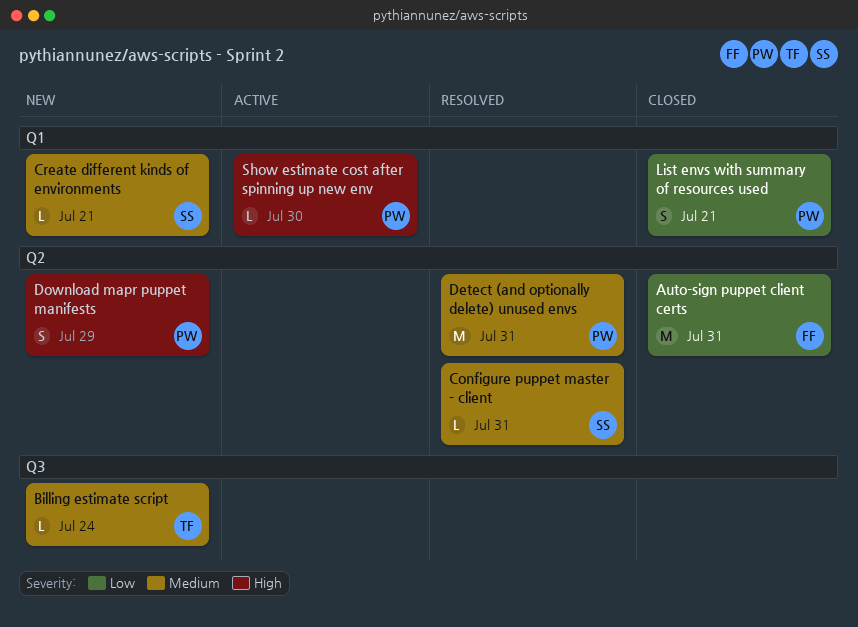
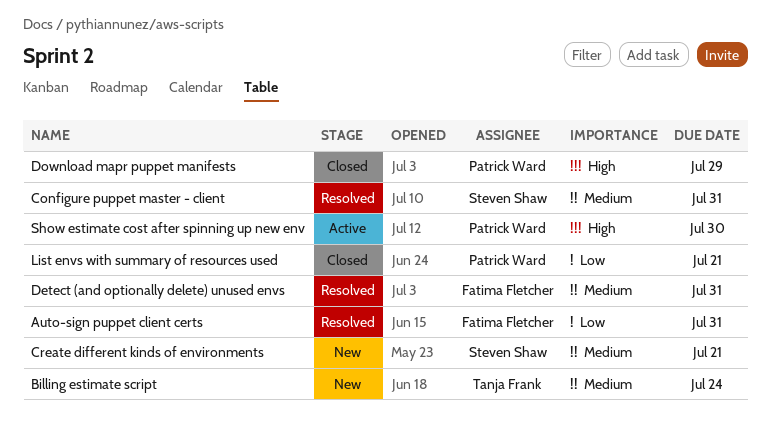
Auto-sign puppet client certs, status: Closed -> Resolved
Detect (and optionally delete) unused envs, owner: Patrick Ward -> Fatima Fletcher
Download mapr puppet manifests, status: New -> Closed

